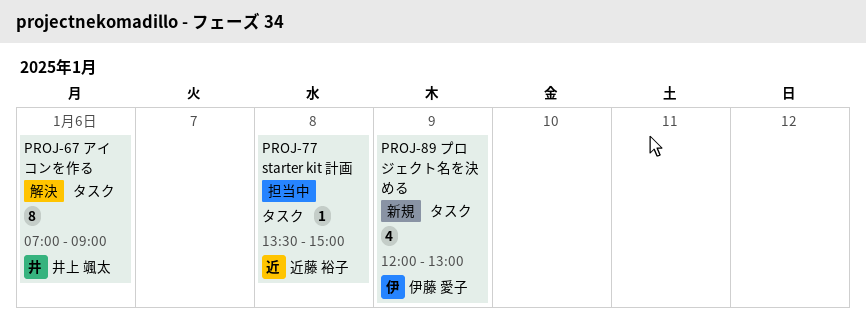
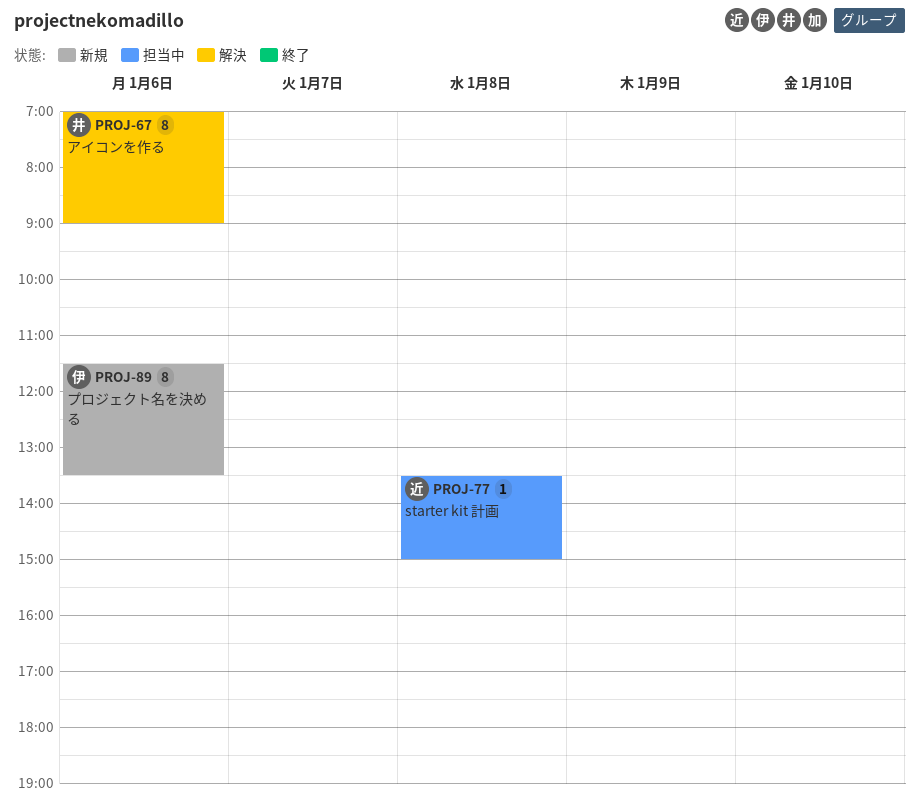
PROJ-89, estimate: 4 -> 8
PROJ-89, day: Jan 9 -> Jan 6
PROJ-89, begins: 12:00 -> 11:30
PROJ-89, ends: 13:00 -> 13:30

